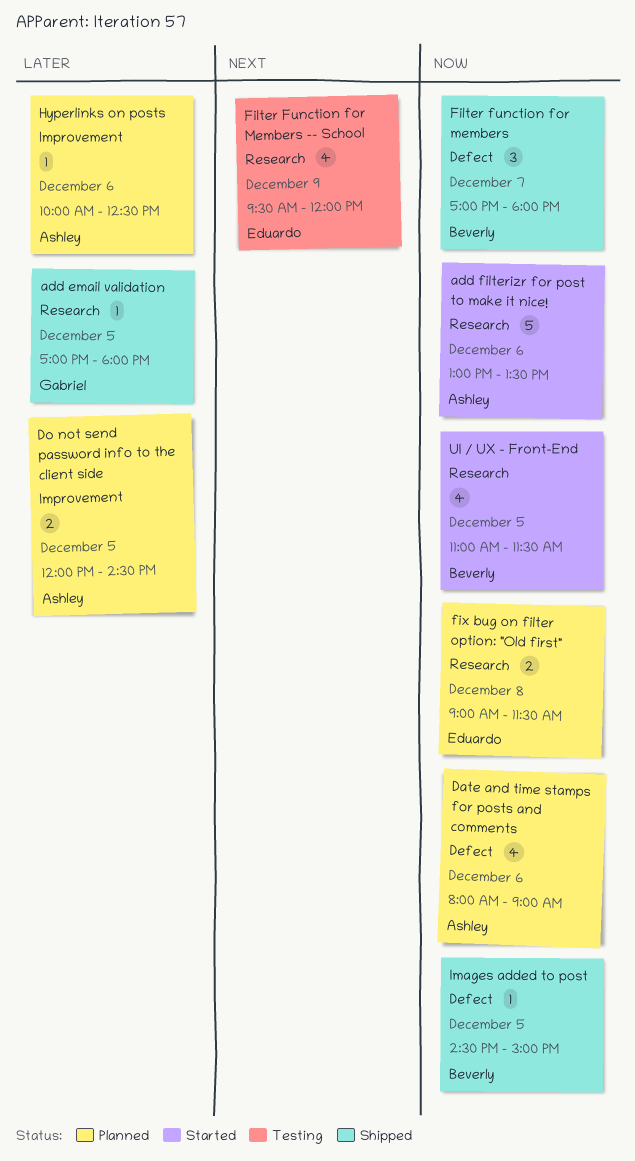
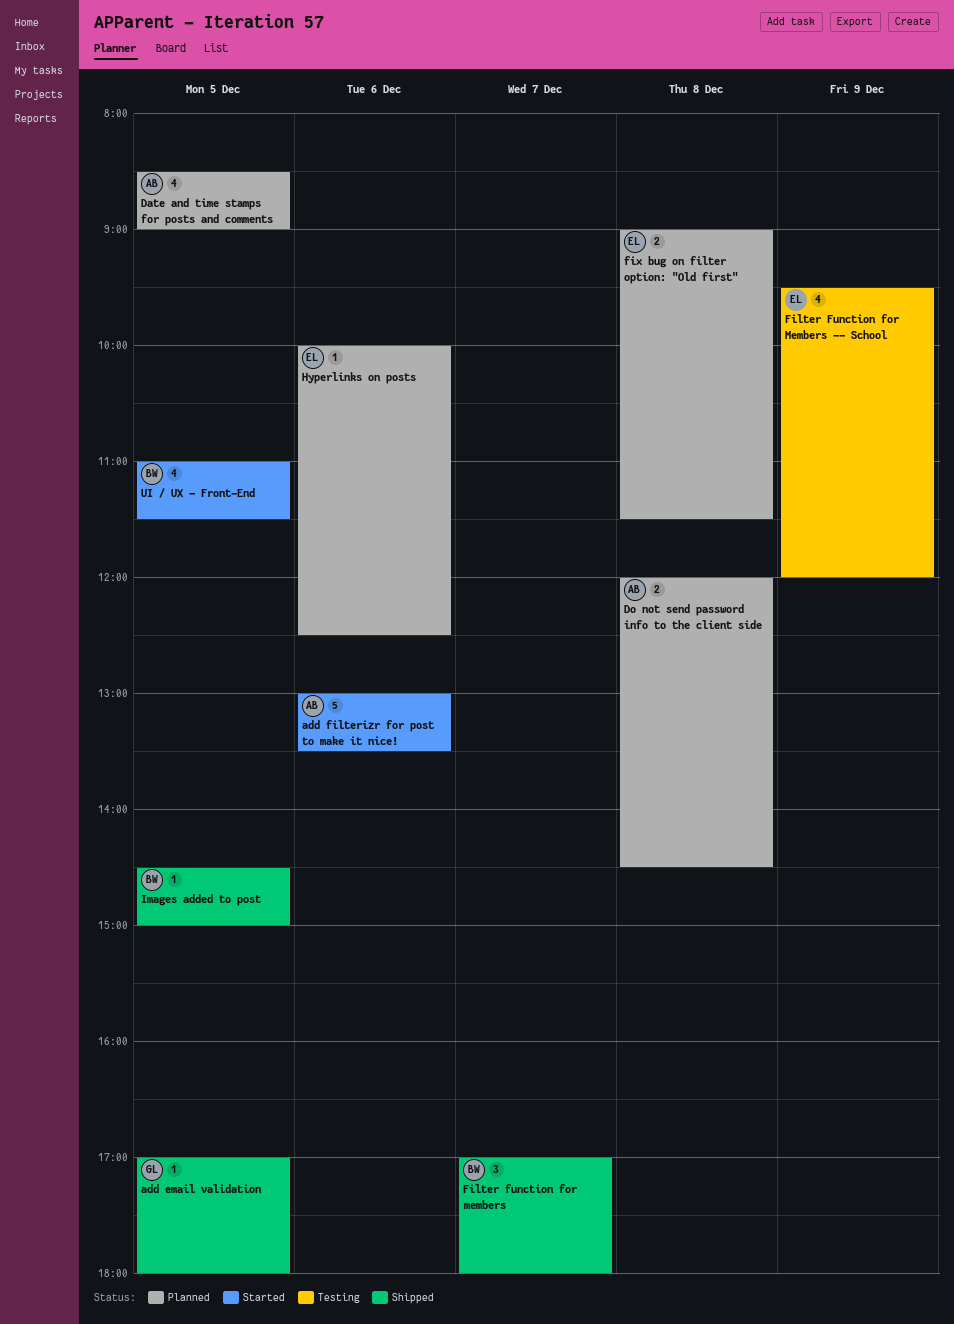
Date and time stamps for posts and comments, day: Dec 6 -> Dec 5
Date and time stamps for posts and comments, begins: 08:00 -> 08:30
Do not send password info to the client side, day: Dec 5 -> Dec 8
Hyperlinks on posts, owner: Ashley -> Eduardo

